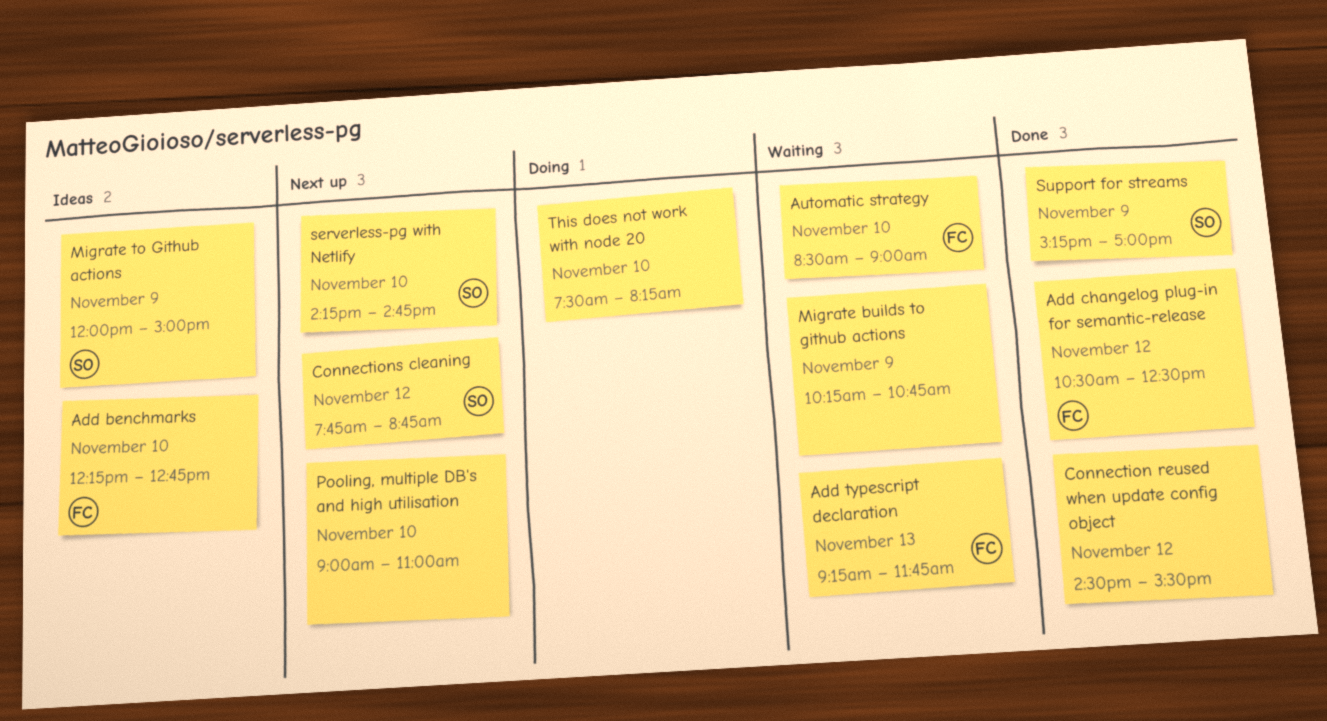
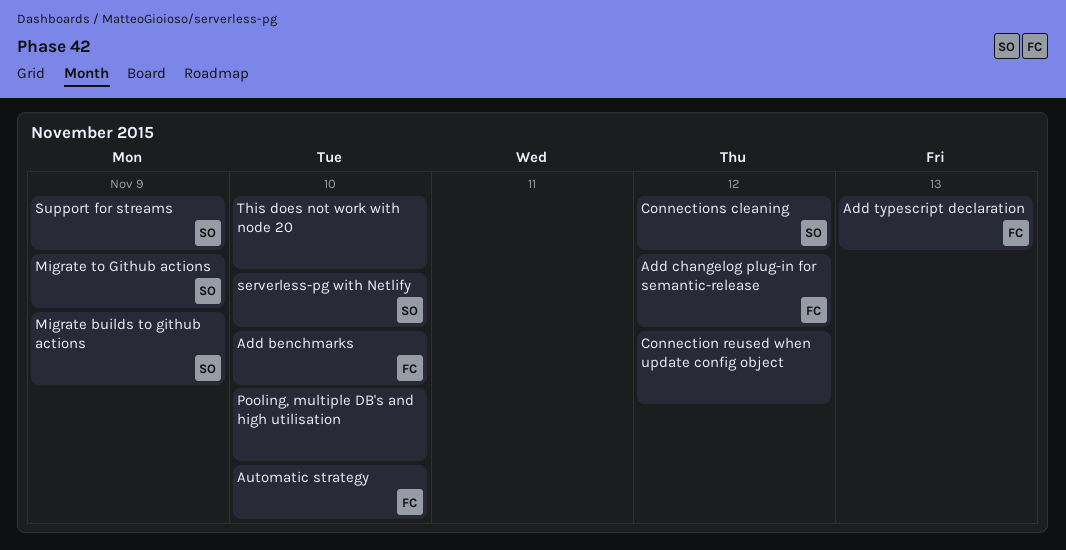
Migrate builds to github actions, owner: none -> SO

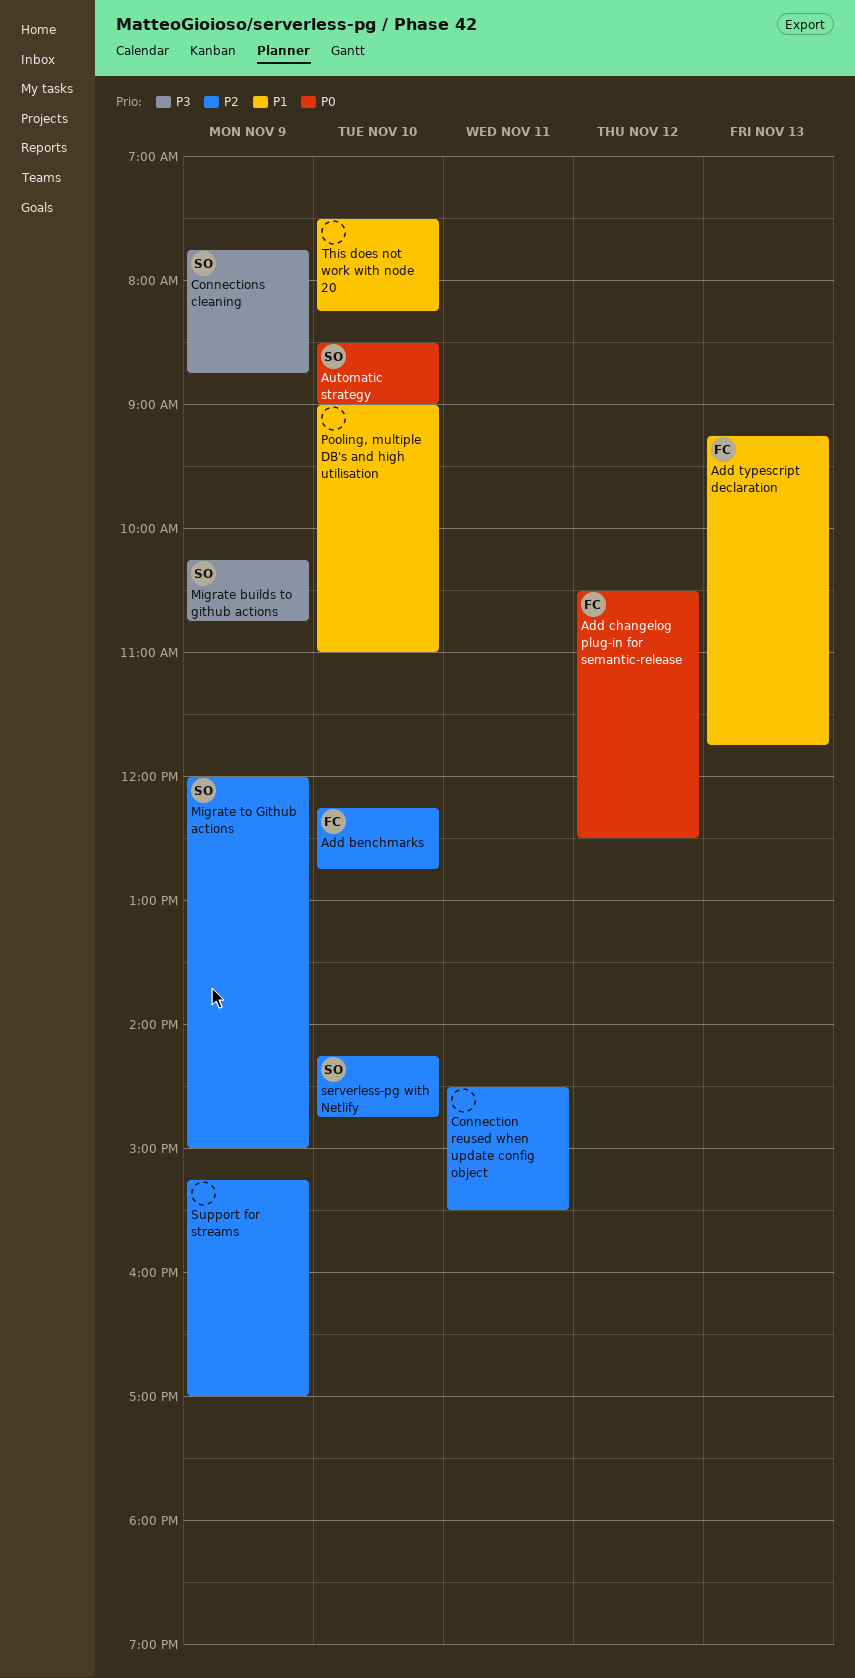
Automatic strategy, owner: FC -> SO
Connection reused when update config object, day: Nov 12 -> Nov 11
Connections cleaning, day: Nov 12 -> Nov 9
Support for streams, owner: SO -> none

